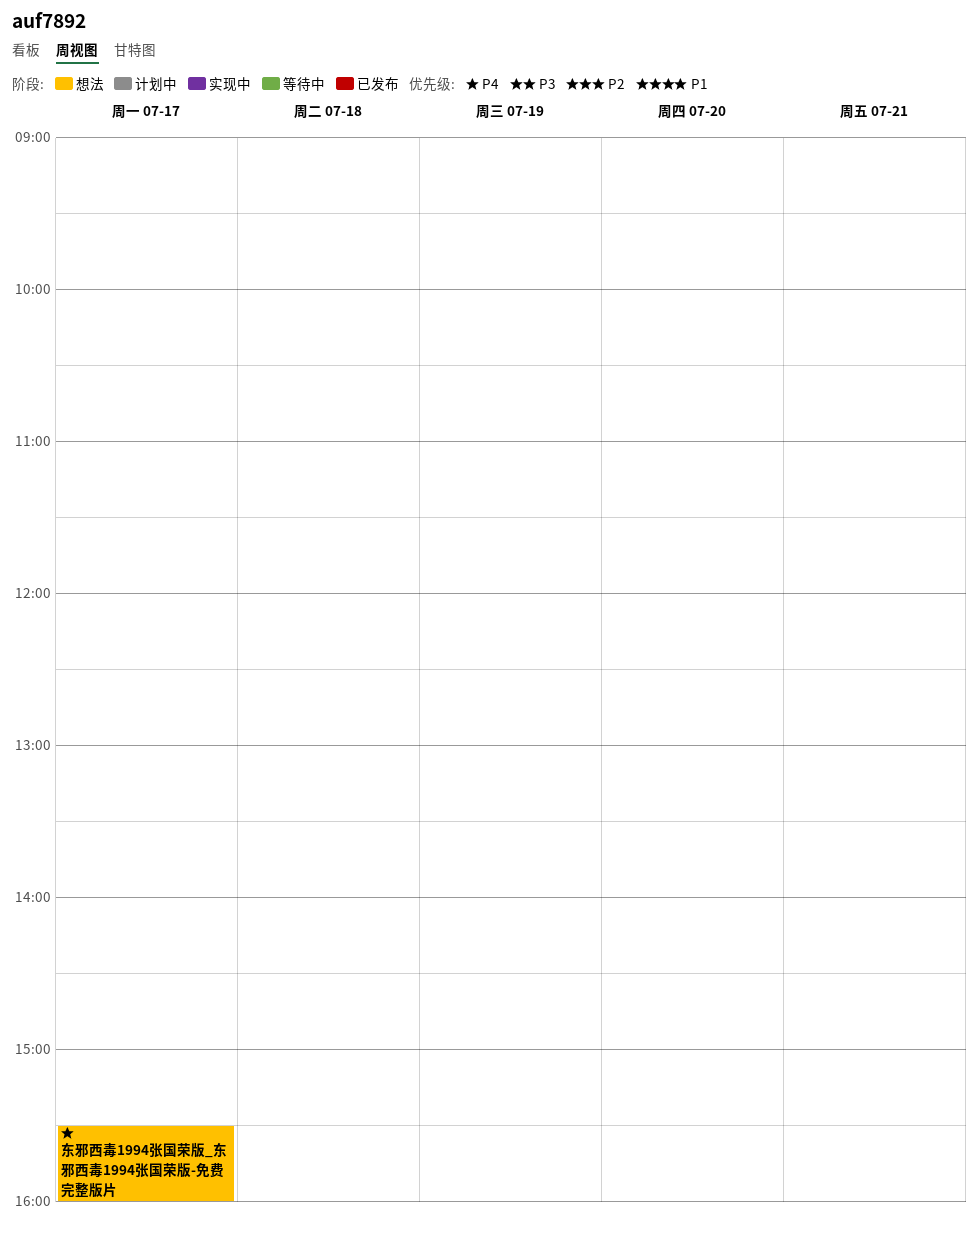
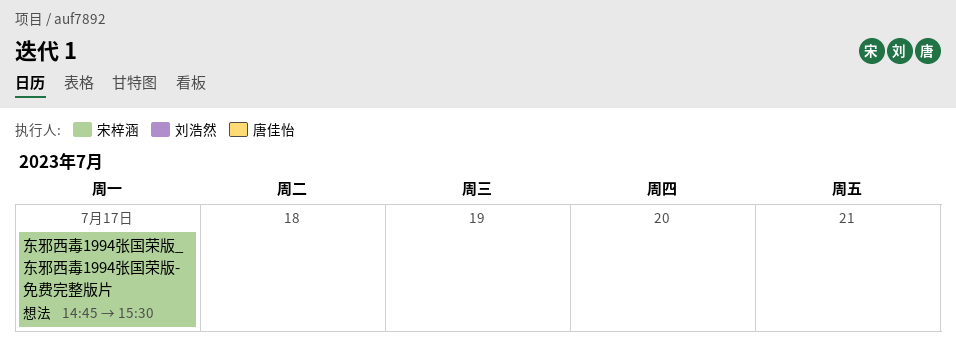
东邪西毒1994张国荣版_东邪西毒1994张国荣版-免费完整版片, begins: 15:30 -> 14:45
东邪西毒1994张国荣版_东邪西毒1994张国荣版-免费完整版片, ends: 16:00 -> 15:30

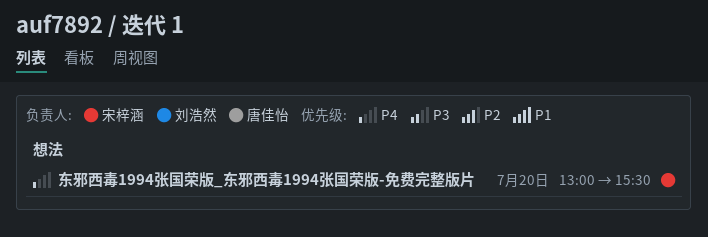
东邪西毒1994张国荣版_东邪西毒1994张国荣版-免费完整版片, day: Jul 17 -> Jul 20
东邪西毒1994张国荣版_东邪西毒1994张国荣版-免费完整版片, begins: 14:45 -> 13:00

